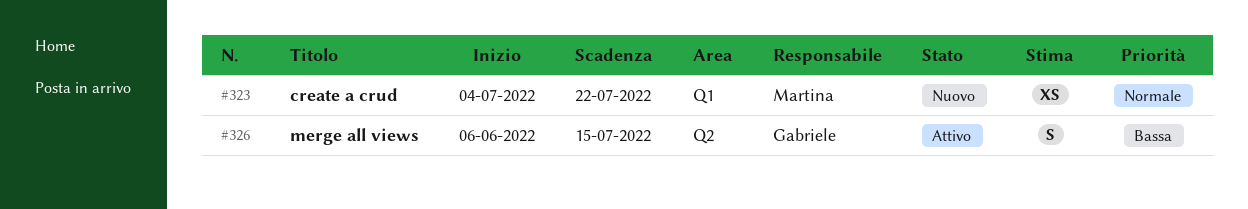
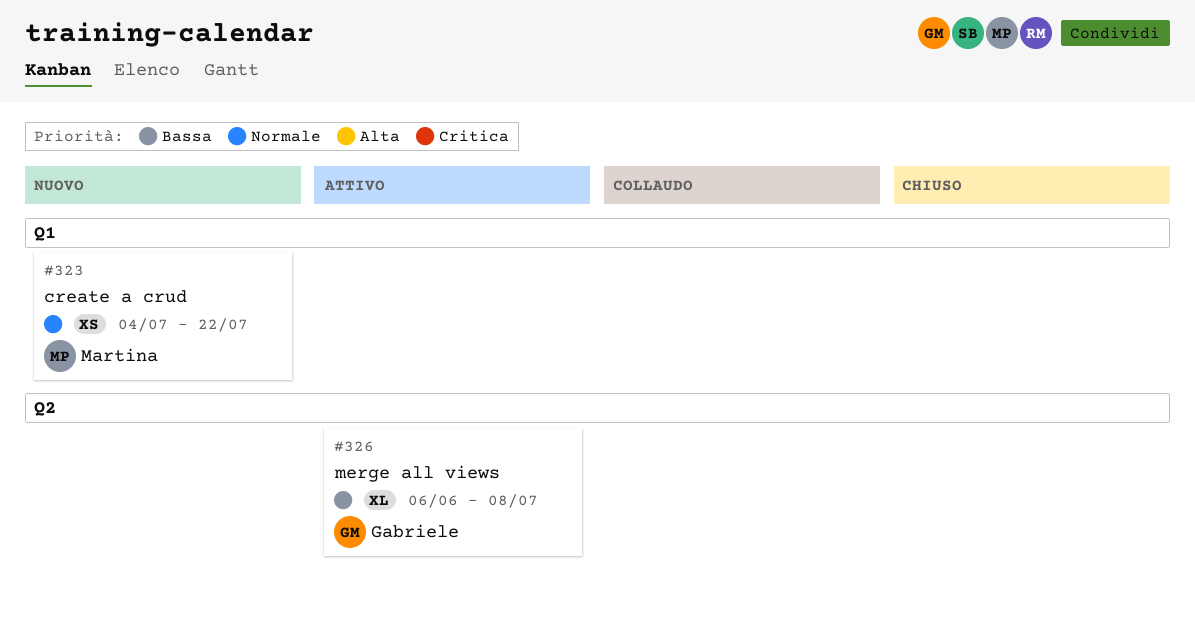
#326, estimate: S -> XL
#326, due: Jul 15 -> Jul 8

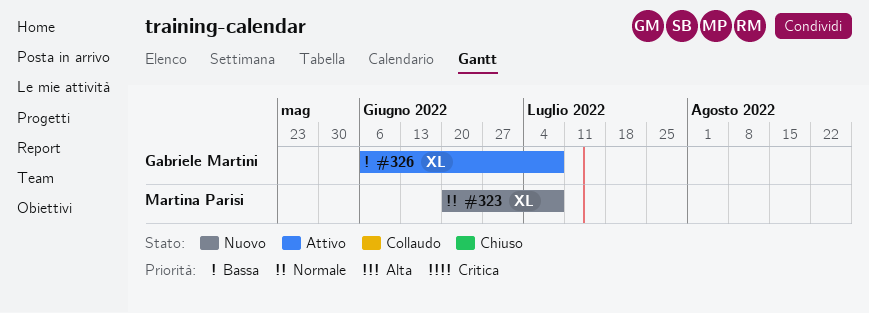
#323, estimate: XS -> XL
#323, start: Jul 4 -> Jun 20
#323, due: Jul 22 -> Jul 8

